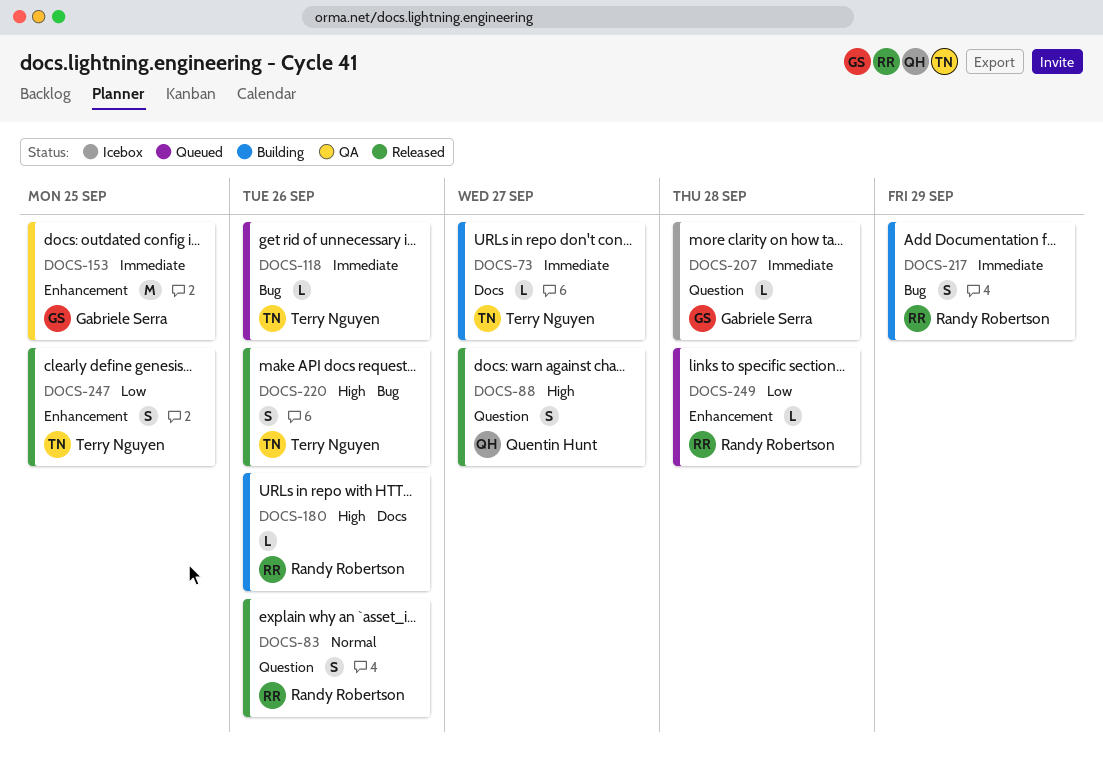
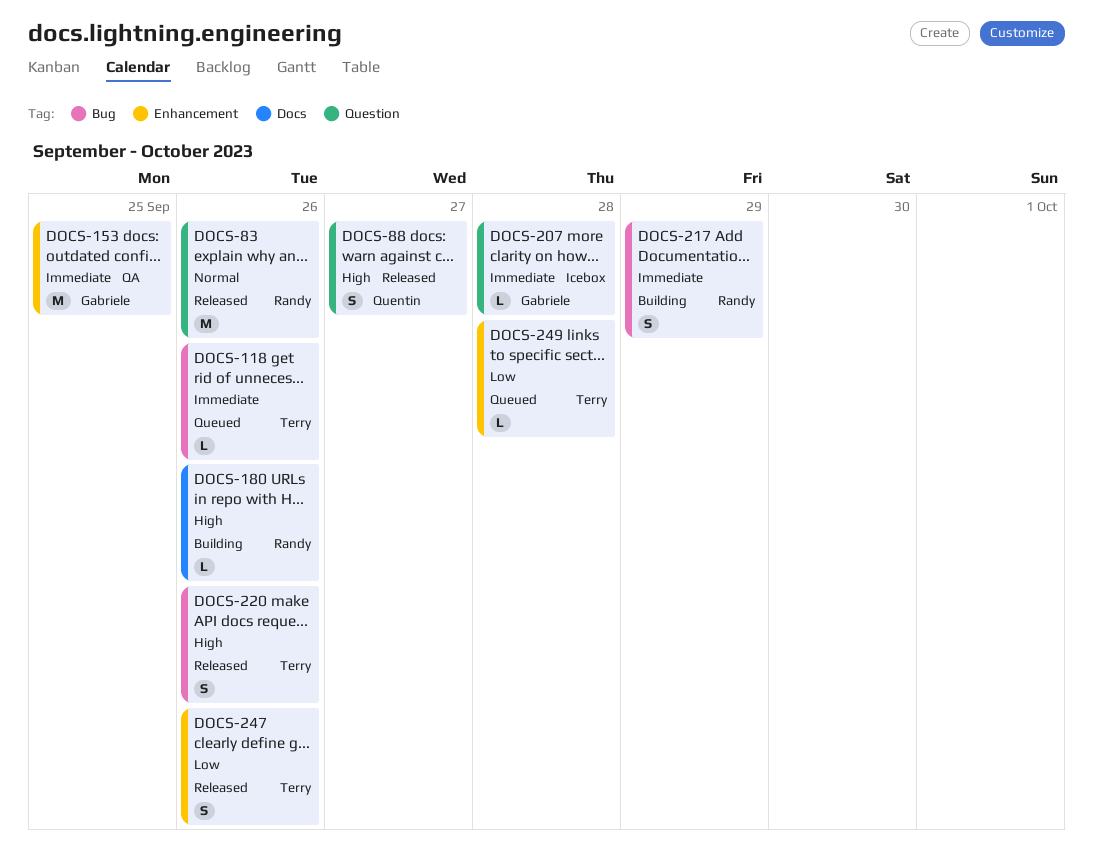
DOCS-73: present -> none
DOCS-83, estimate: S -> M
DOCS-247, due: Sep 25 -> Sep 26
DOCS-249, owner: Randy Robertson -> Terry Nguyen

